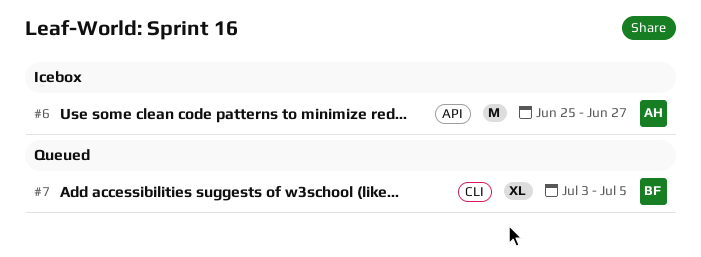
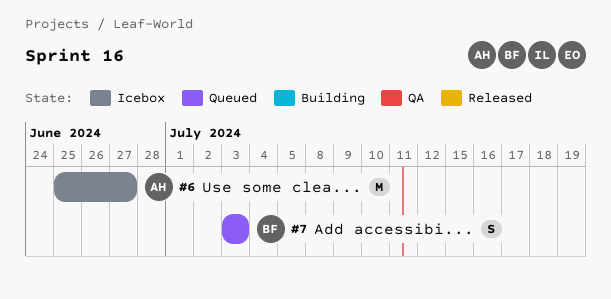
#7, estimate: XL -> S
#7, due: Jul 5 -> Jul 3

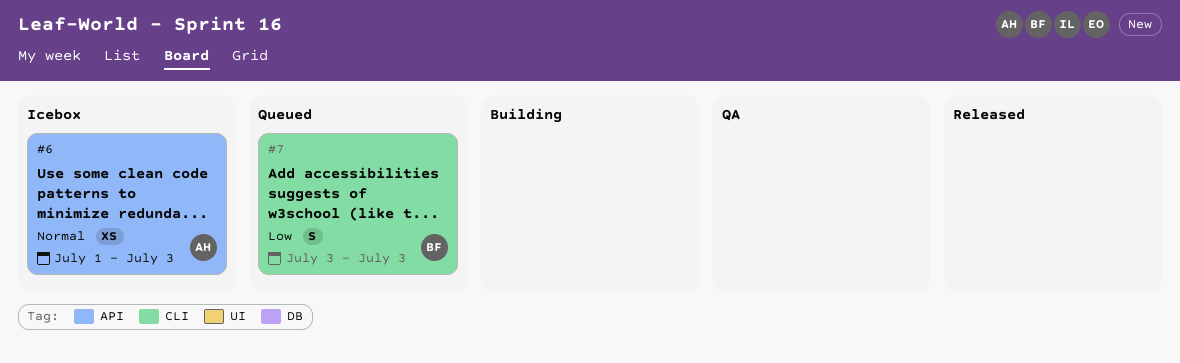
#6, estimate: M -> XS
#6, start: Jun 25 -> Jul 1
#6, due: Jun 27 -> Jul 3

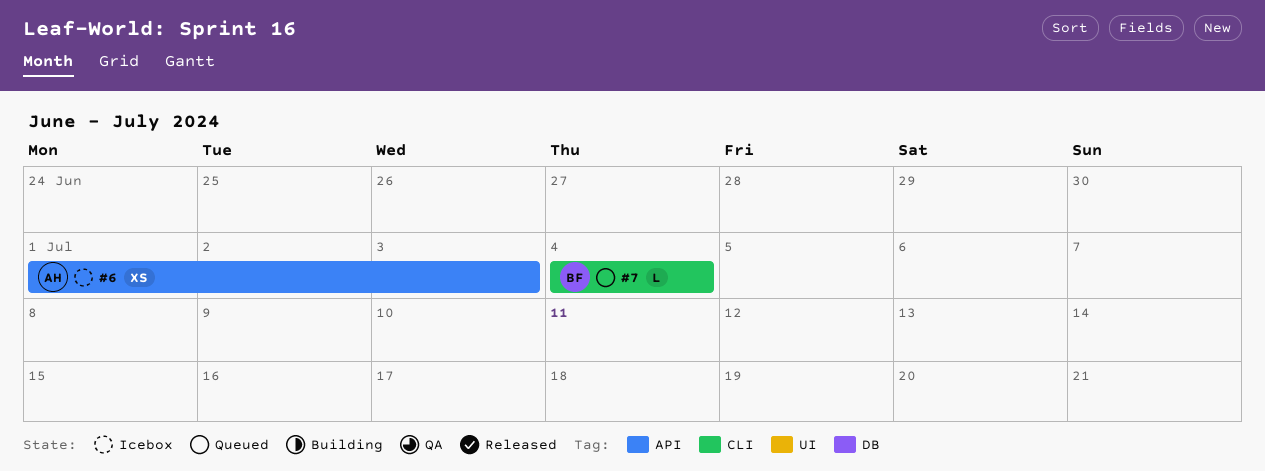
#7, estimate: S -> L
#7, start: Jul 3 -> Jul 4
#7, due: Jul 3 -> Jul 4

